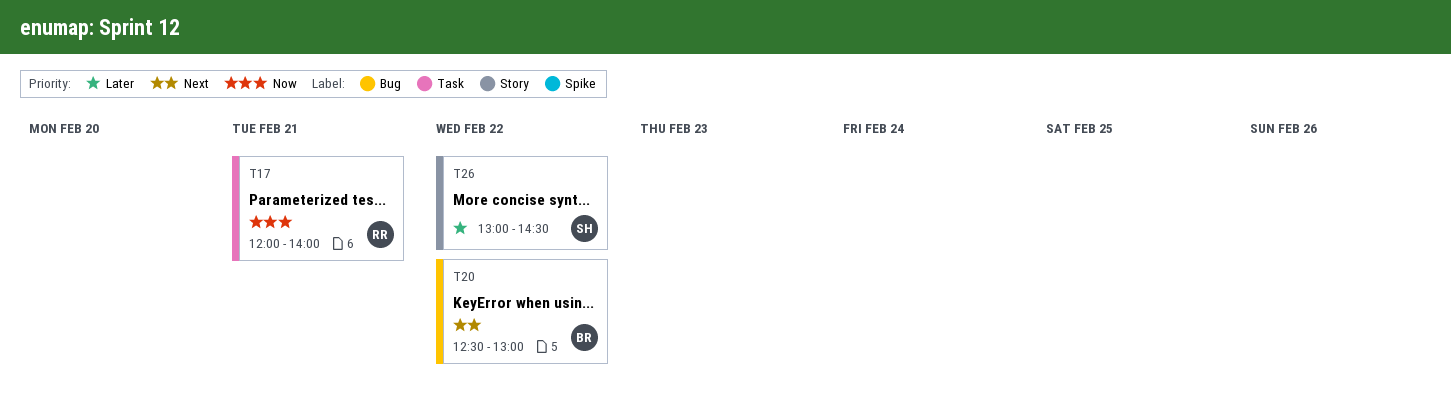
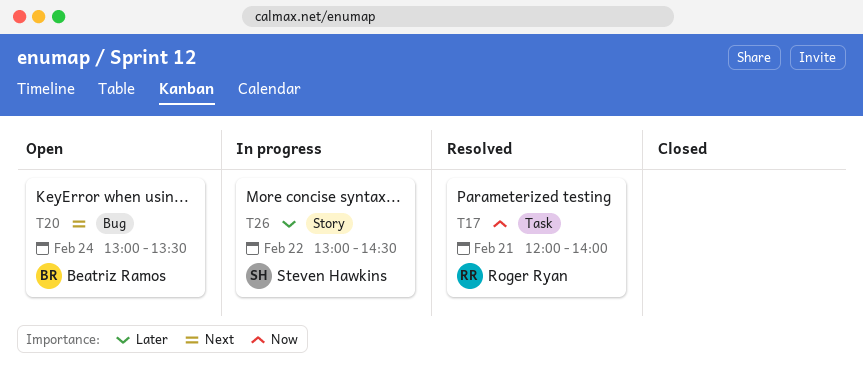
T20, day: Feb 22 -> Feb 24
T20, begins: 12:30 -> 13:00
T20, ends: 13:00 -> 13:30

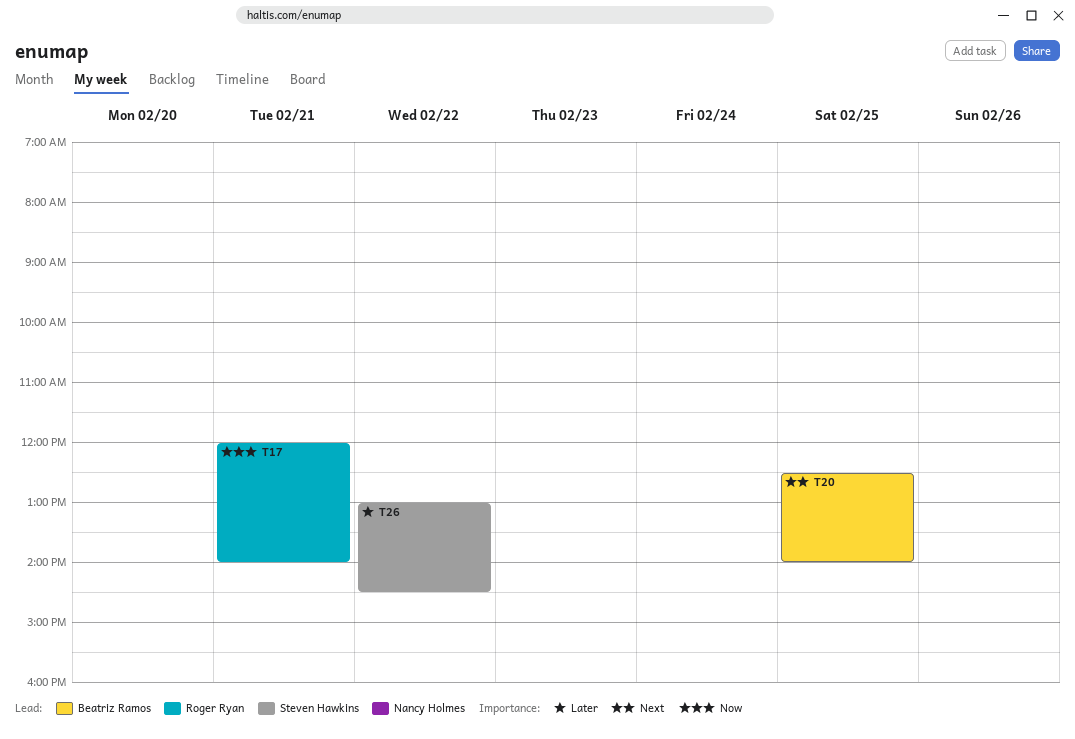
T20, day: Feb 24 -> Feb 25
T20, begins: 13:00 -> 12:30
T20, ends: 13:30 -> 14:00

